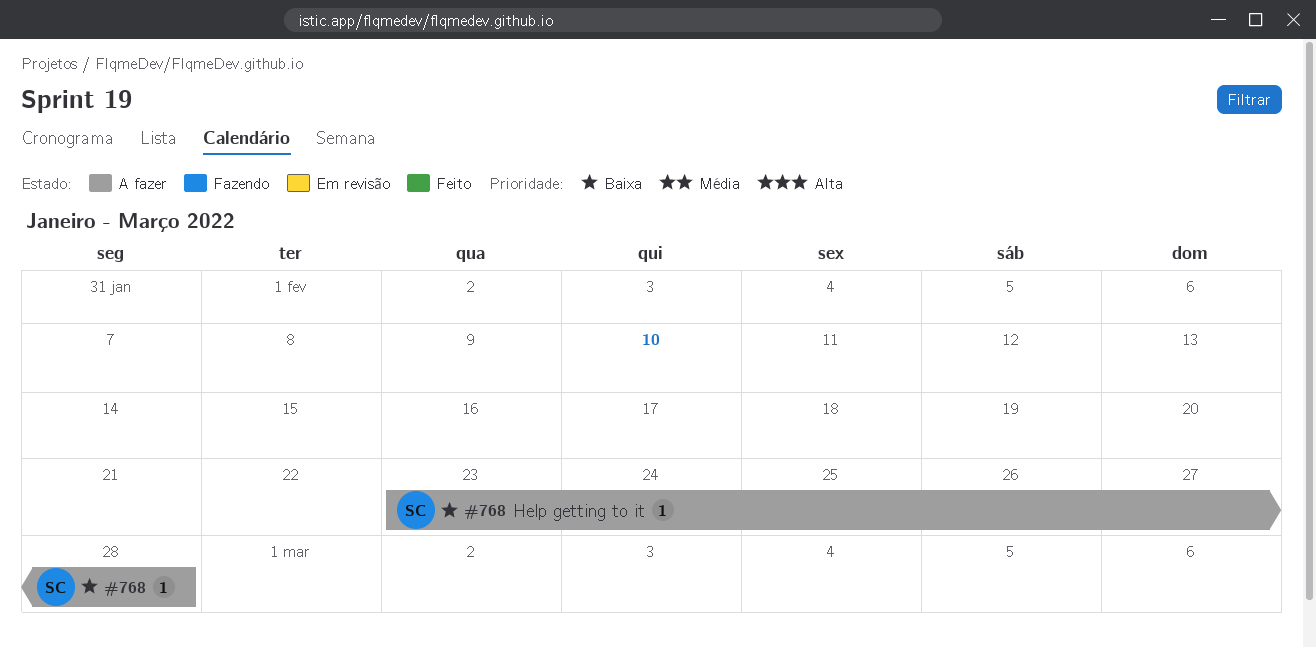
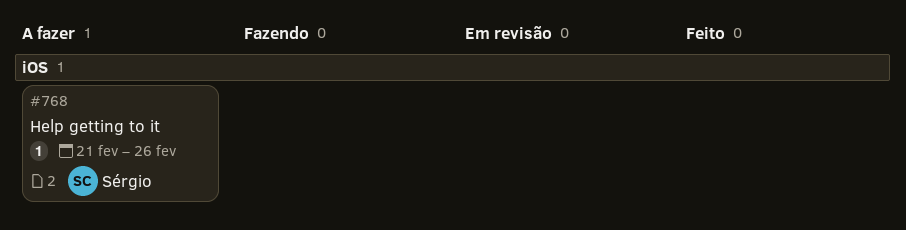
#768, start: Feb 23 -> Feb 21
#768, due: Feb 28 -> Feb 26

